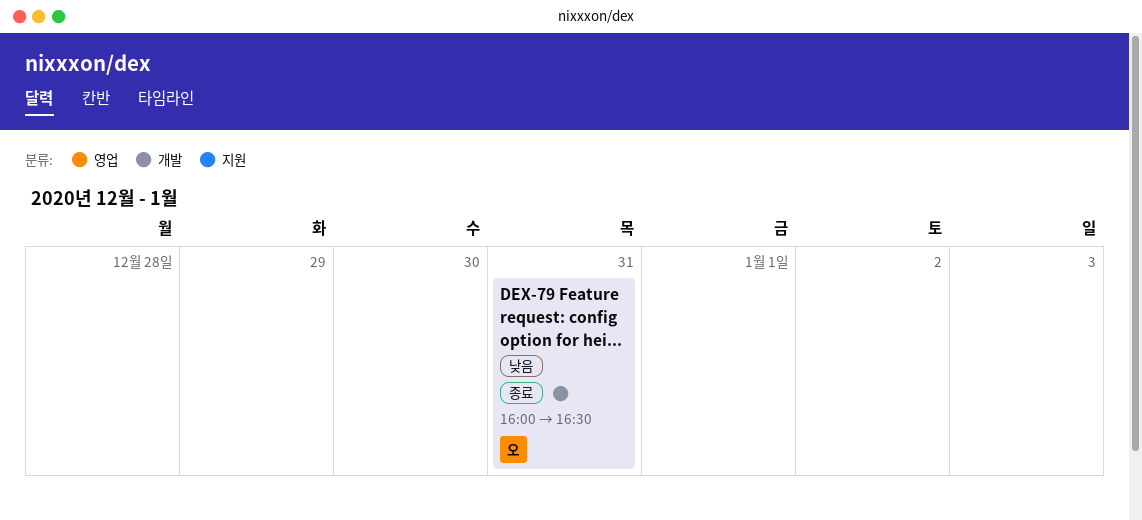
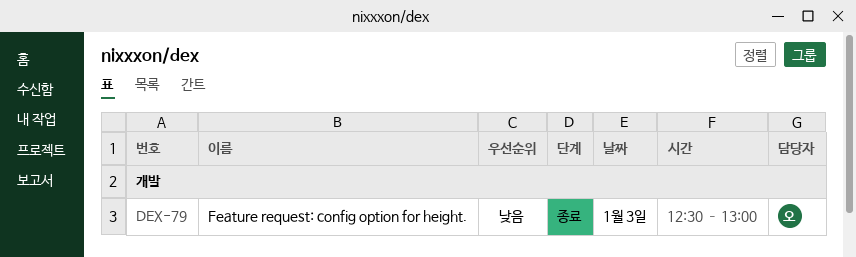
DEX-79, day: Dec 31 -> Jan 3
DEX-79, begins: 16:00 -> 12:30
DEX-79, ends: 16:30 -> 13:00

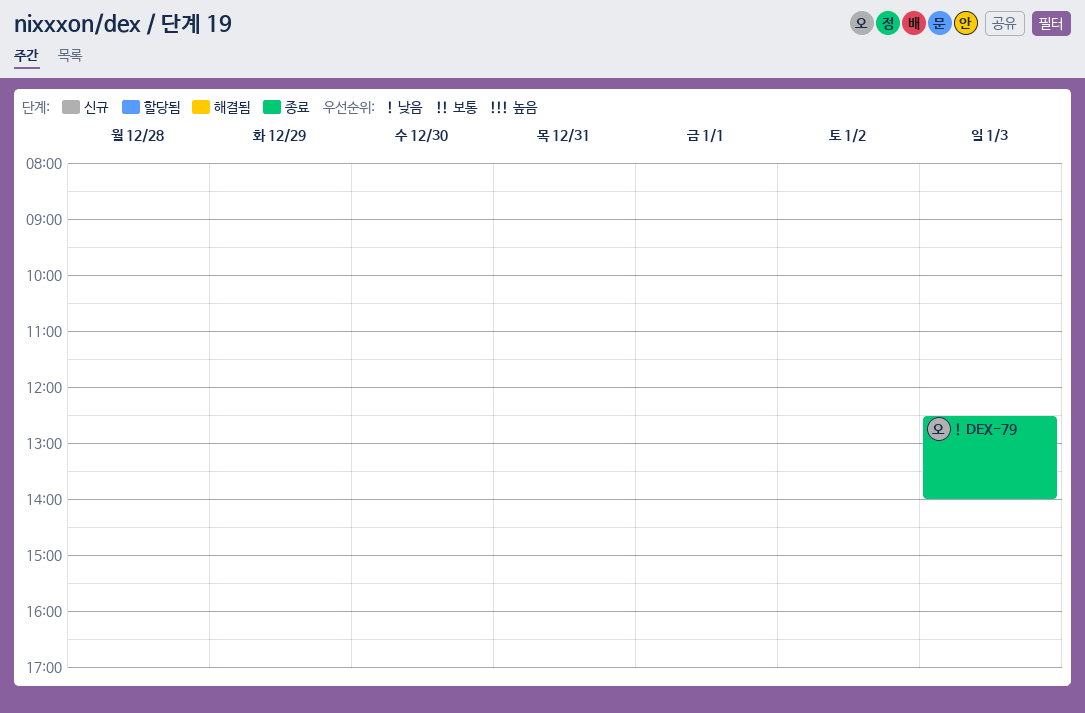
DEX-79, ends: 13:00 -> 14:00

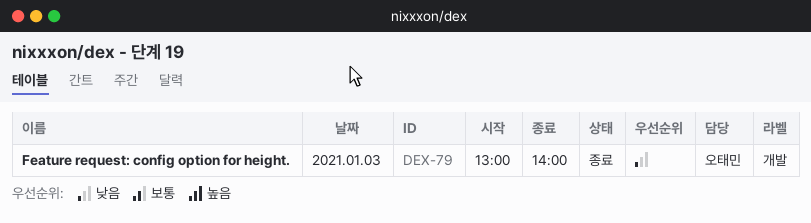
DEX-79, begins: 12:30 -> 13:00

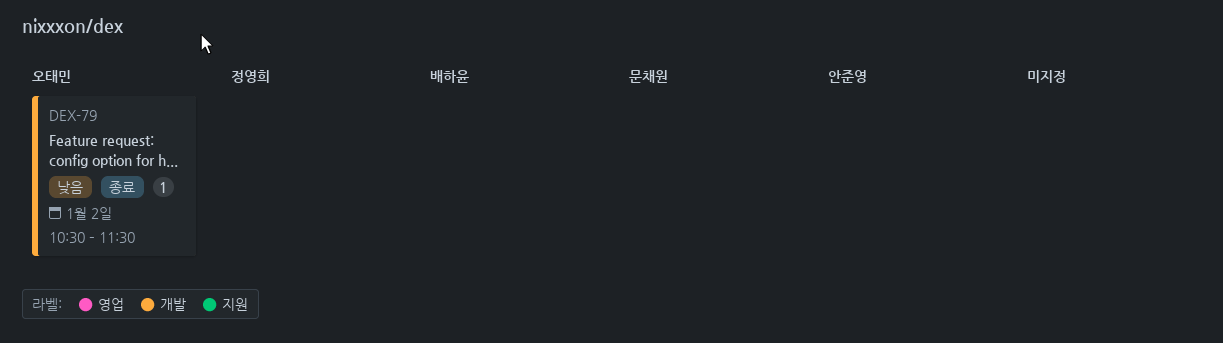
DEX-79, day: Jan 3 -> Jan 2
DEX-79, begins: 13:00 -> 10:30
DEX-79, ends: 14:00 -> 11:30

